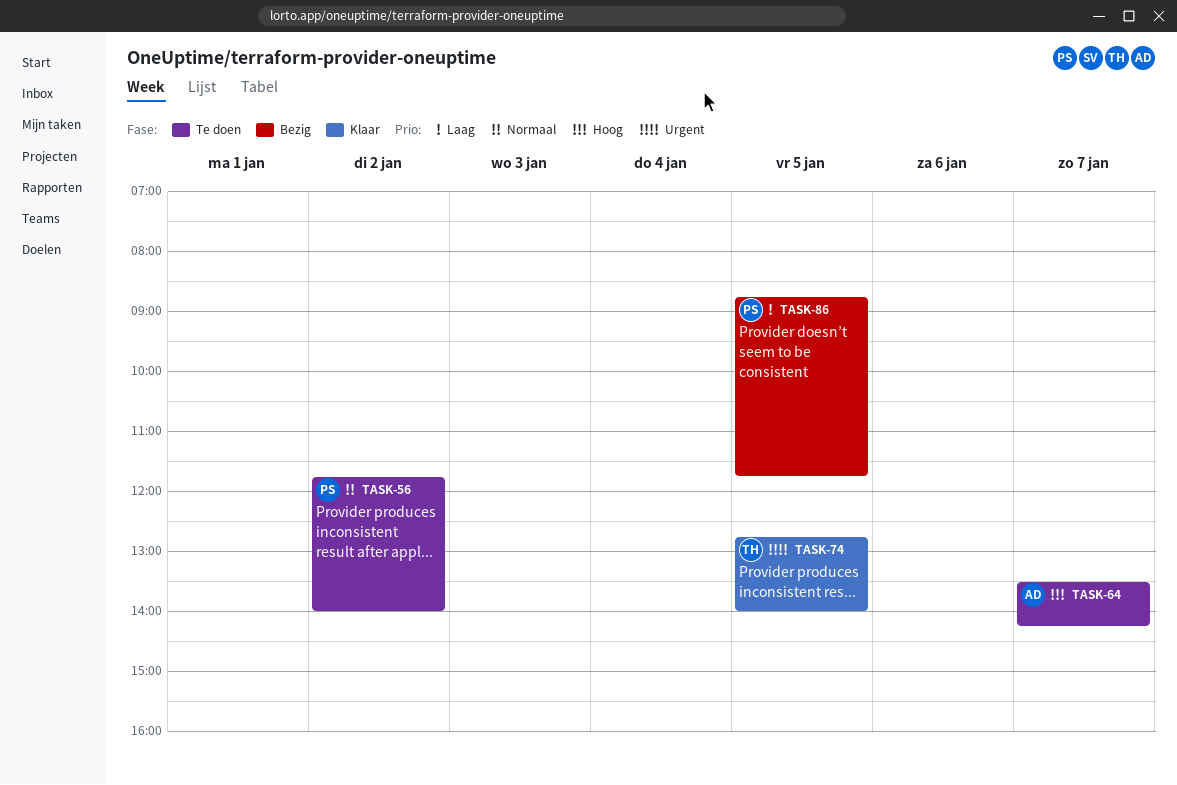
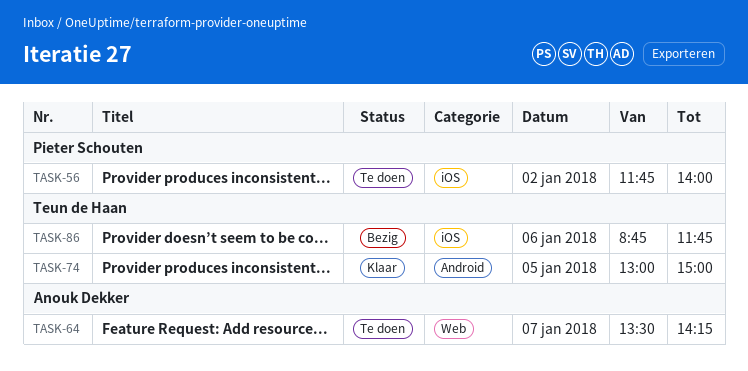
TASK-74, begins: 12:45 -> 13:00
TASK-74, ends: 14:00 -> 15:00
TASK-86, owner: Pieter Schouten -> Teun de Haan
TASK-86, day: Jan 5 -> Jan 6

